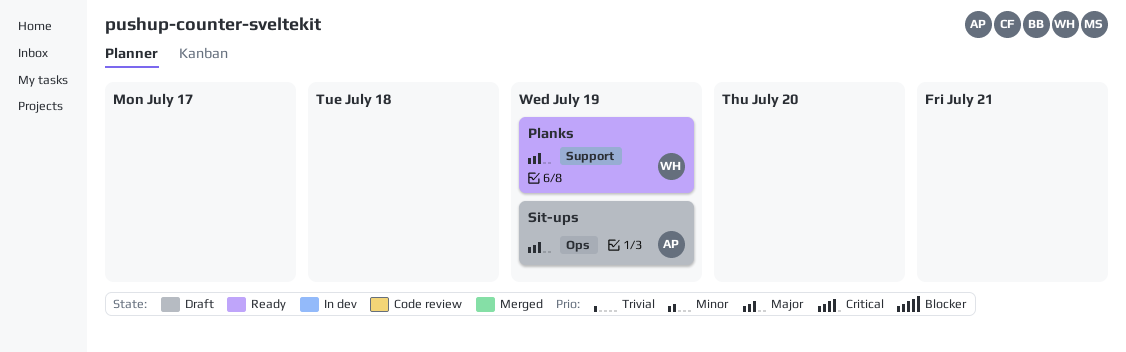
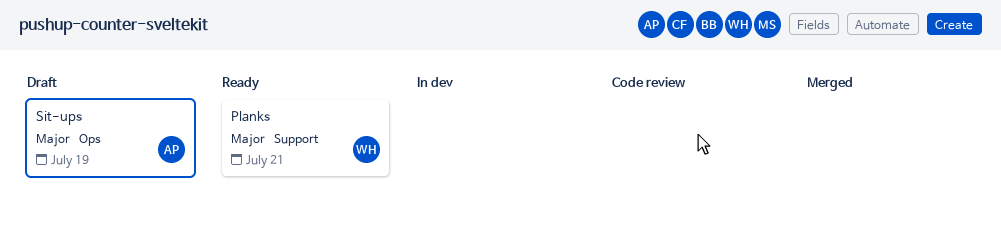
Planks, day: Jul 19 -> Jul 21

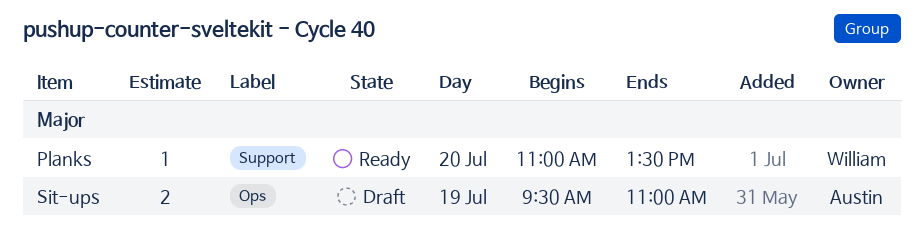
Planks, day: Jul 21 -> Jul 20

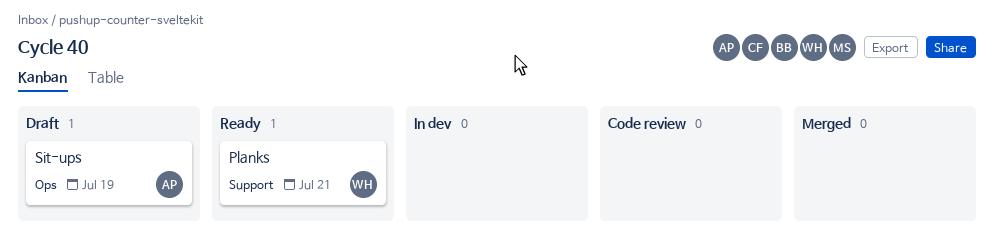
Planks, day: Jul 20 -> Jul 21

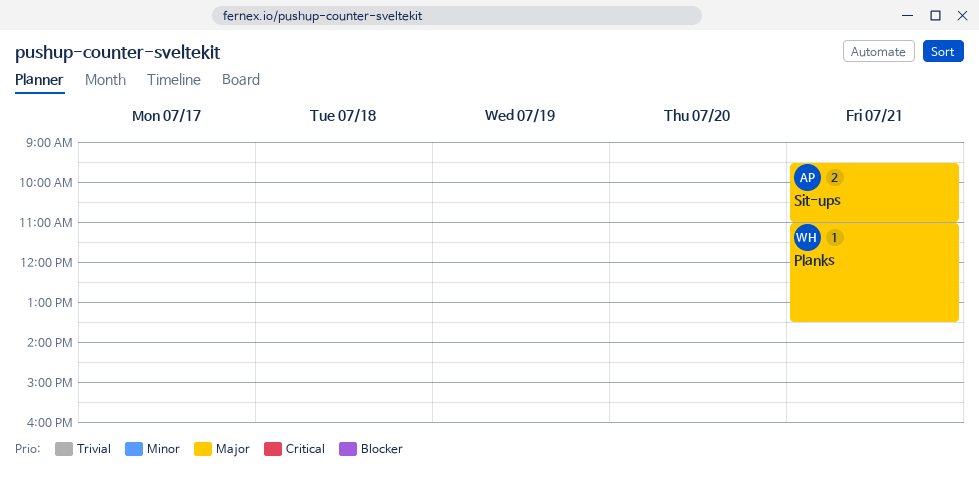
Sit-ups, day: Jul 19 -> Jul 21

